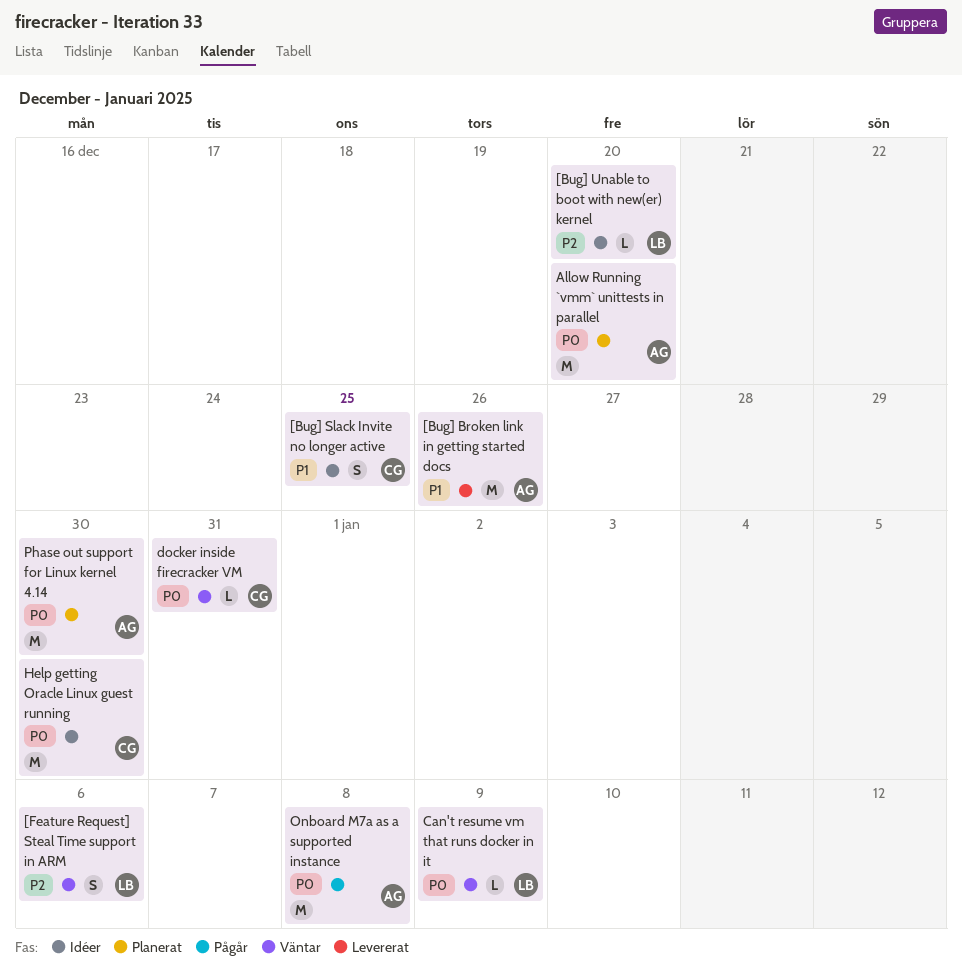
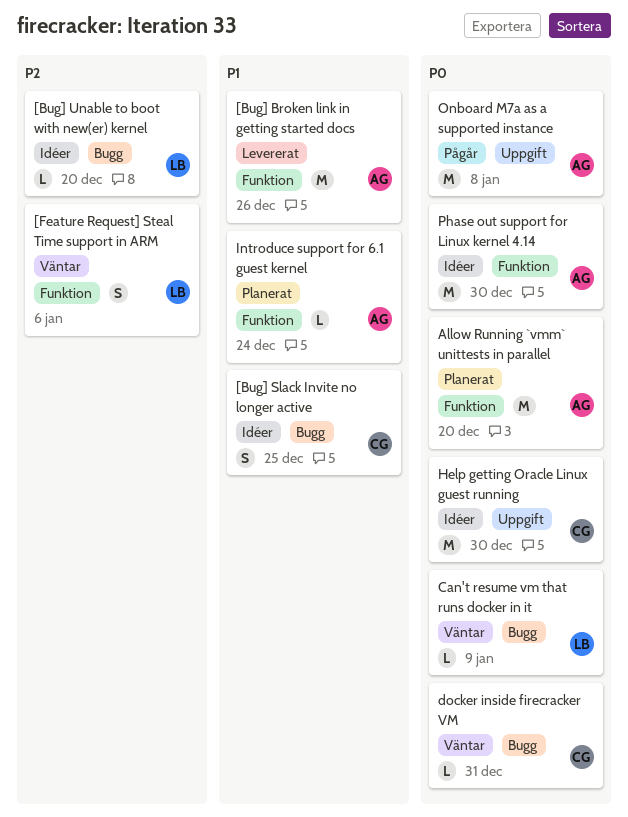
Introduce support for 6.1 guest kernel: none -> present
Phase out support for Linux kernel 4.14, status: Planerat -> Idéer

